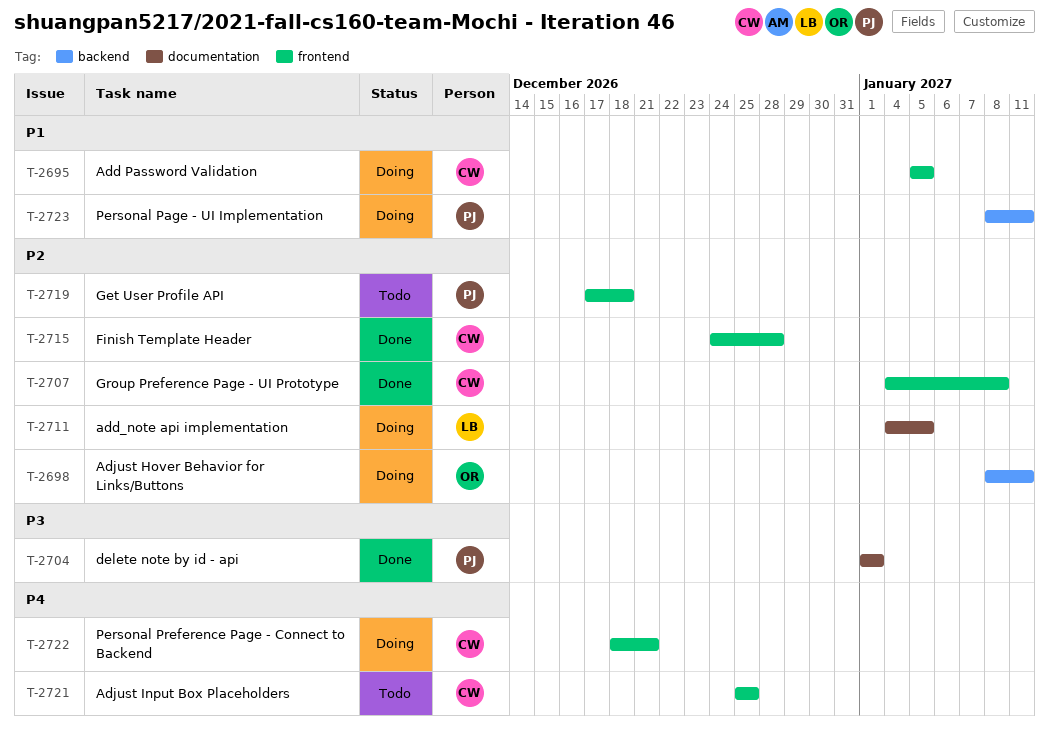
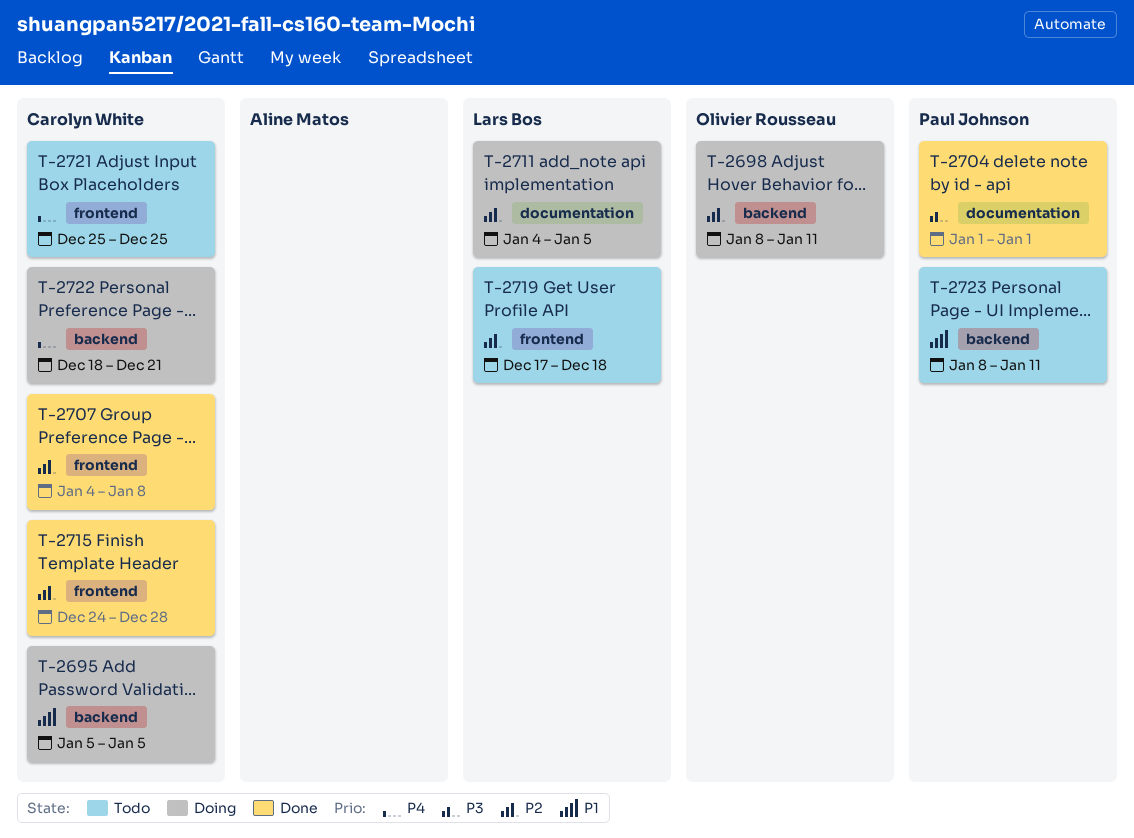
T-2695, label: frontend -> backend
T-2719, owner: Paul Johnson -> Lars Bos
T-2722, label: frontend -> backend
T-2723, status: Doing -> Todo

